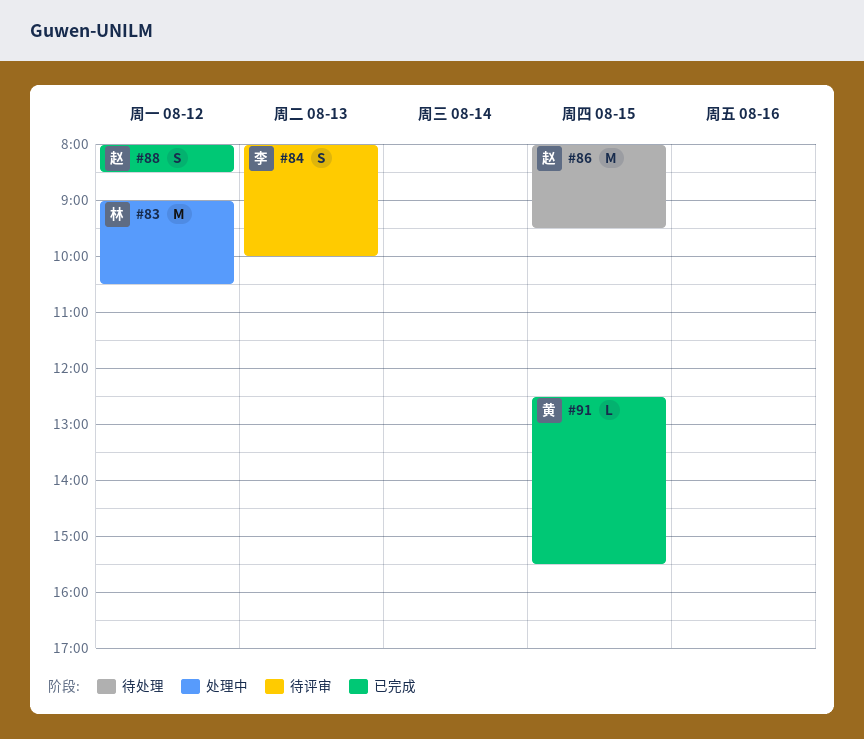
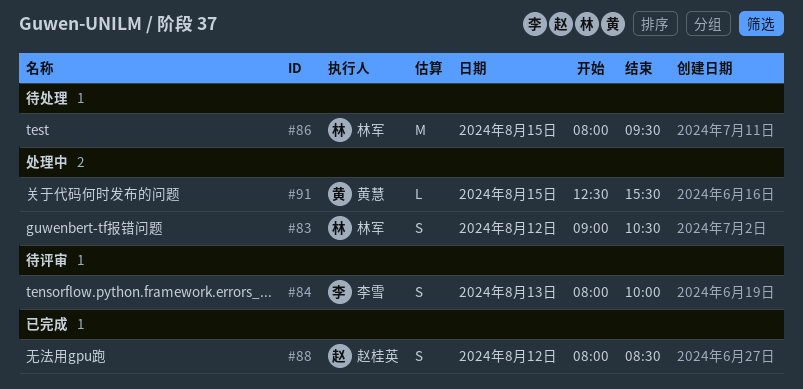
#83, estimate: M -> S
#86, owner: 赵桂英 -> 林军
#91, status: 已完成 -> 处理中

